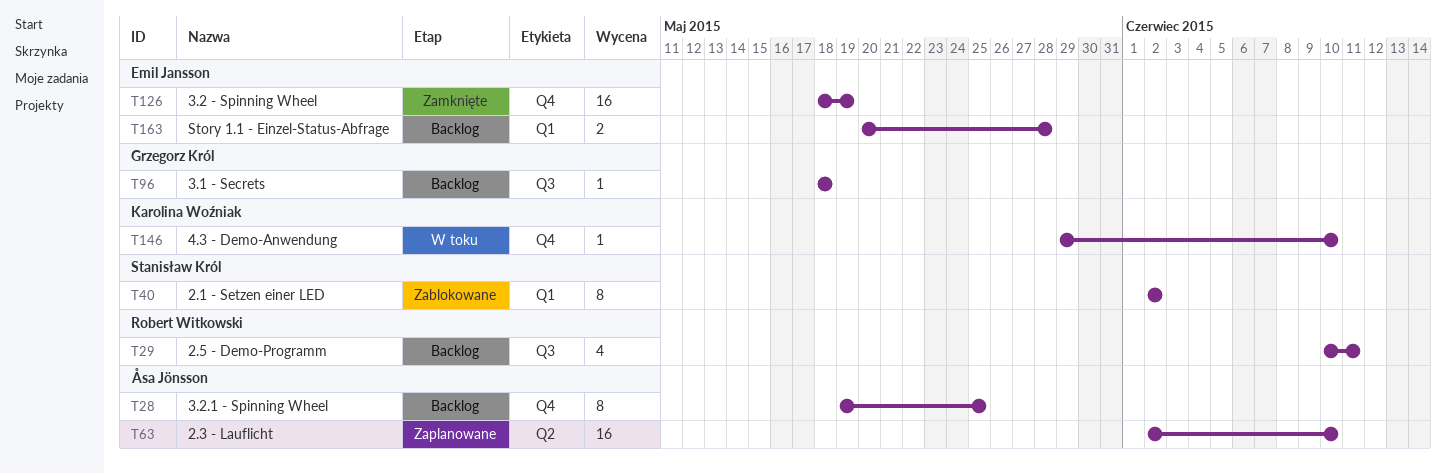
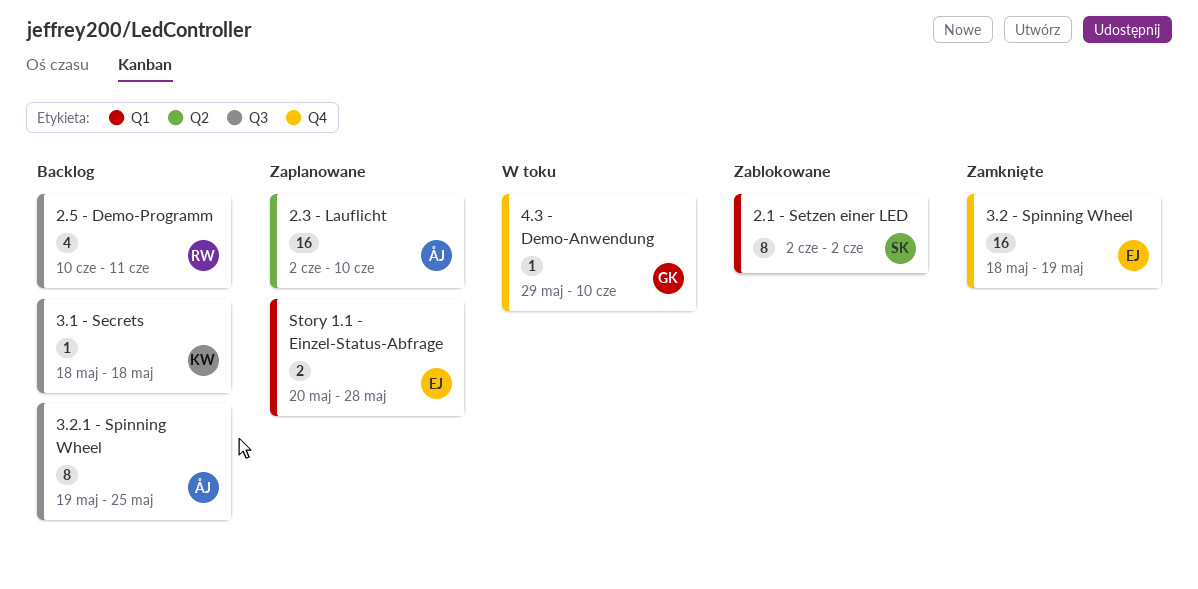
3.1 - Secrets, owner: Grzegorz Król -> Karolina Woźniak
3.2.1 - Spinning Wheel, label: Q4 -> Q3
4.3 - Demo-Anwendung, owner: Karolina Woźniak -> Grzegorz Król
Story 1.1 - Einzel-Status-Abfrage, status: Backlog -> Zaplanowane

